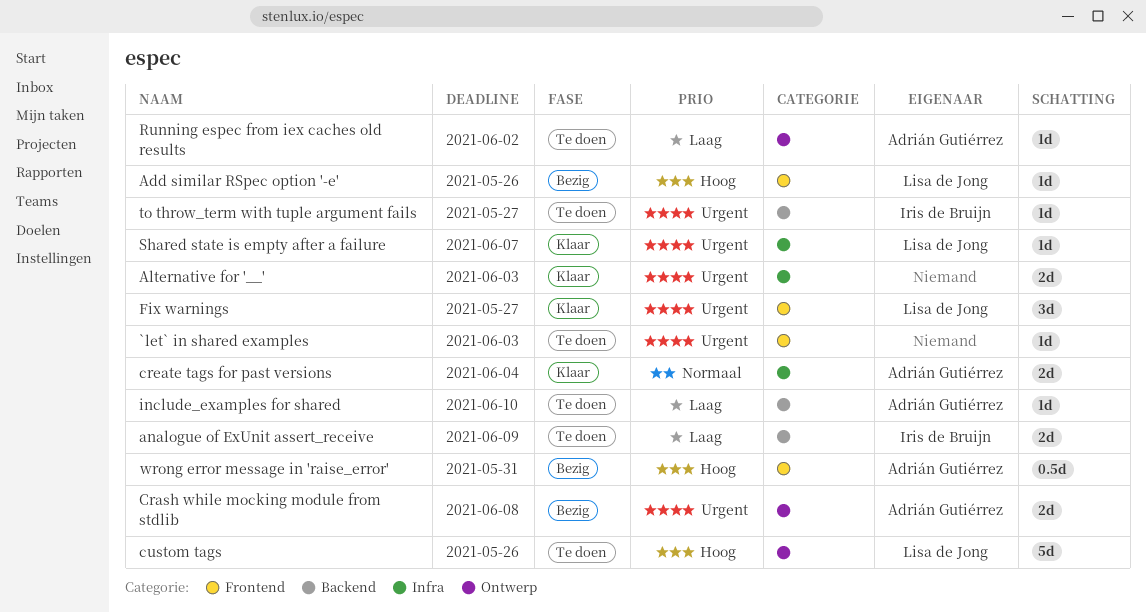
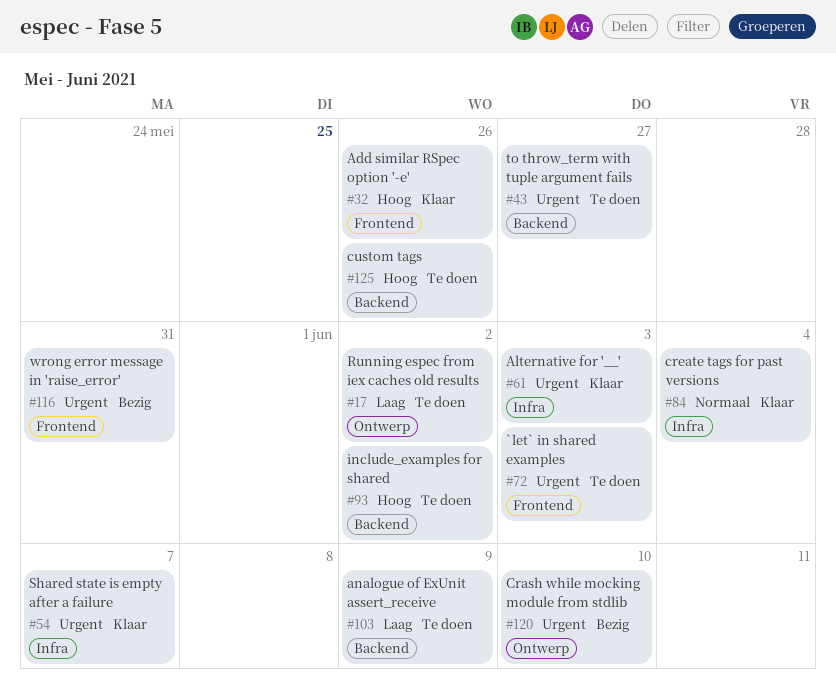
Add similar RSpec option '-e', status: Bezig -> Klaar
Crash while mocking module from stdlib, due: Jun 8 -> Jun 10
custom tags, label: Ontwerp -> Backend
Fix warnings: present -> none
include_examples for shared, priority: Laag -> Hoog
include_examples for shared, due: Jun 10 -> Jun 2
wrong error message in 'raise_error', priority: Hoog -> Urgent

